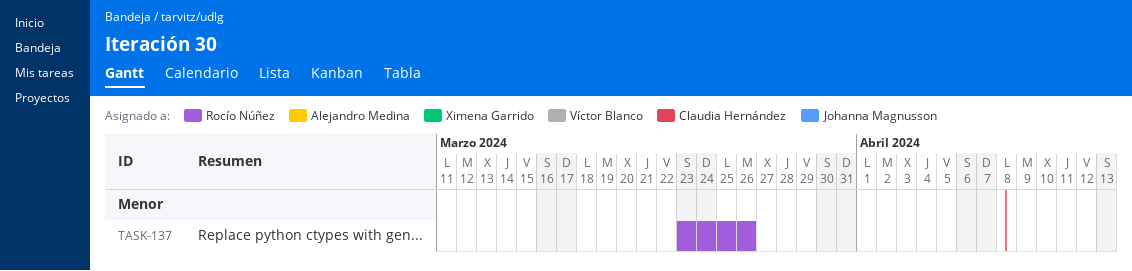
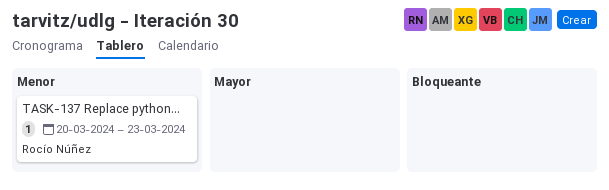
TASK-137, start: Mar 23 -> Mar 20
TASK-137, due: Mar 26 -> Mar 23

